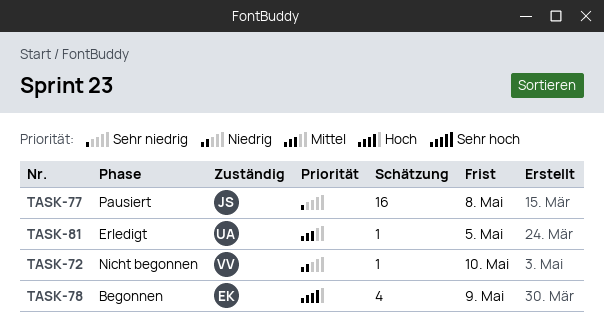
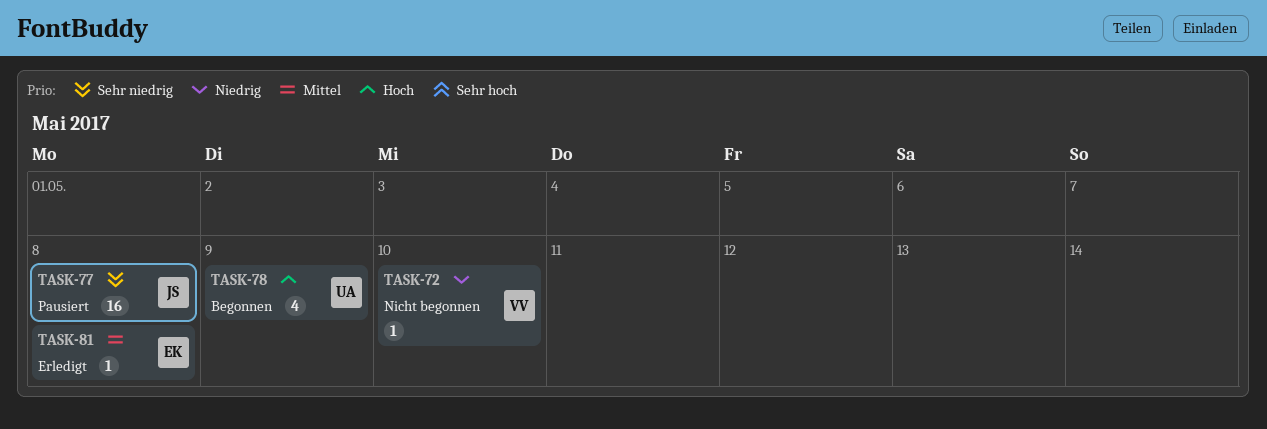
TASK-78, owner: EK -> UA
TASK-81, owner: UA -> EK
TASK-81, due: May 5 -> May 8

